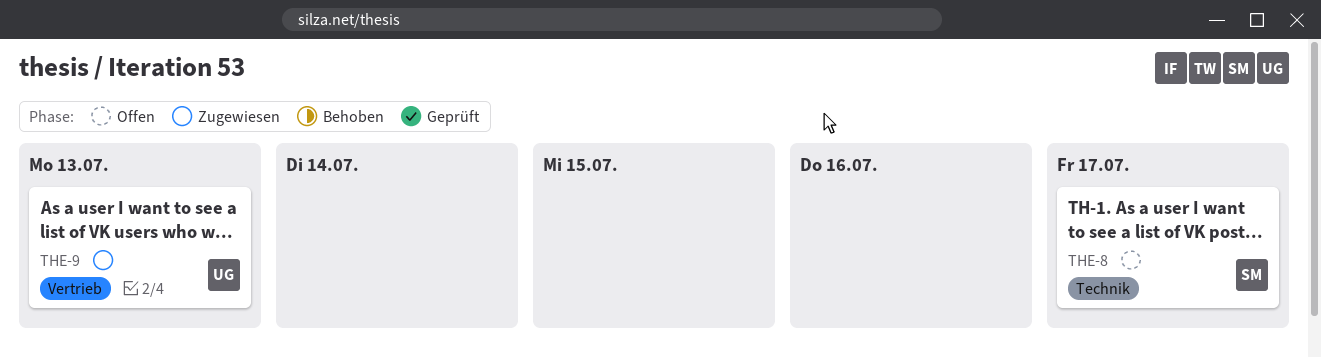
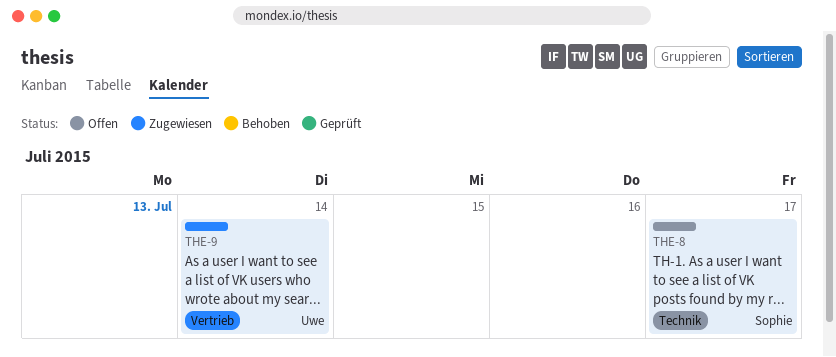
THE-9, due: Jul 13 -> Jul 14

